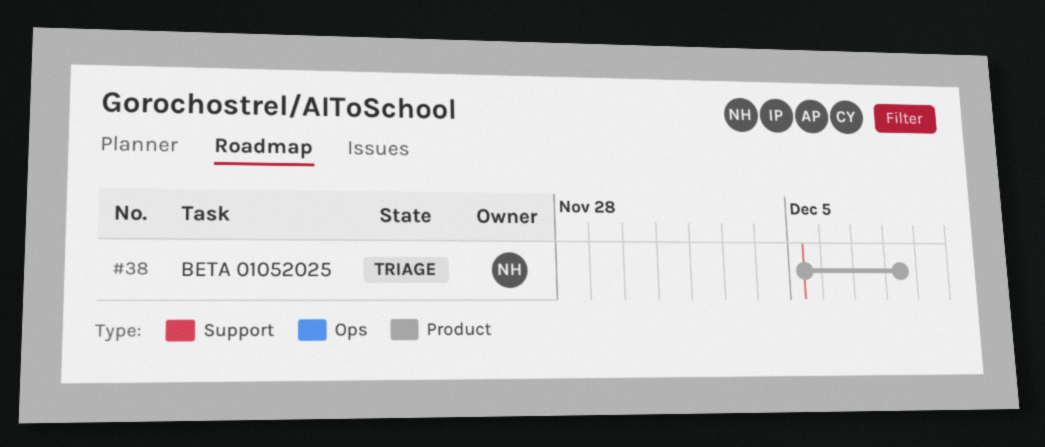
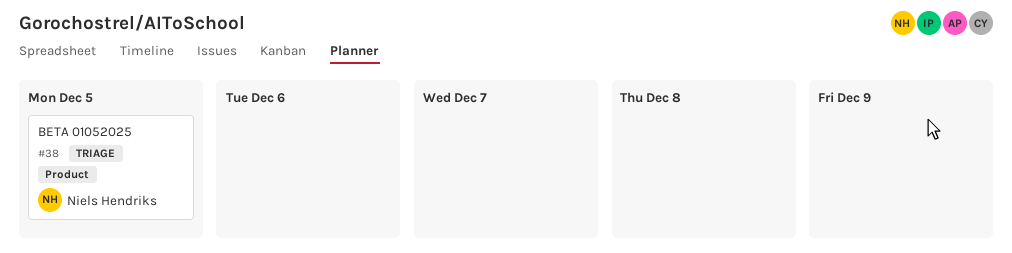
#38, due: Dec 8 -> Dec 5

